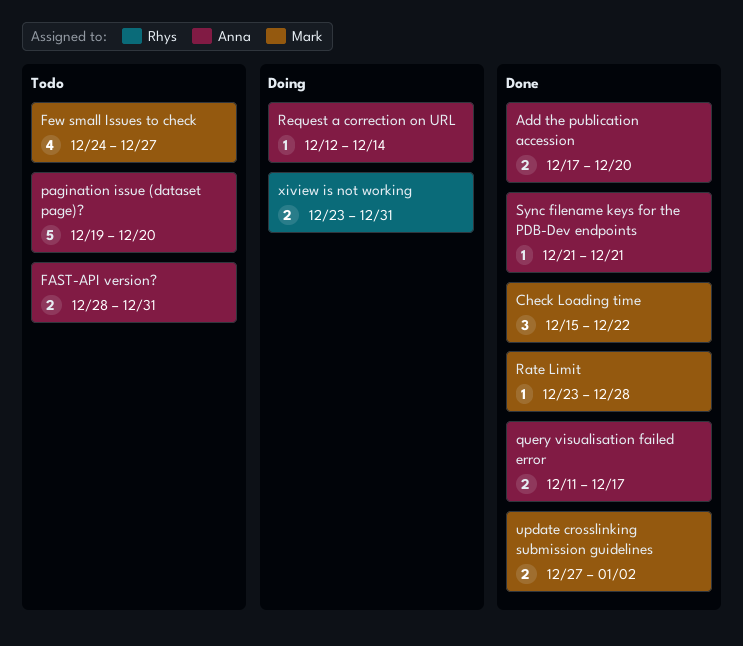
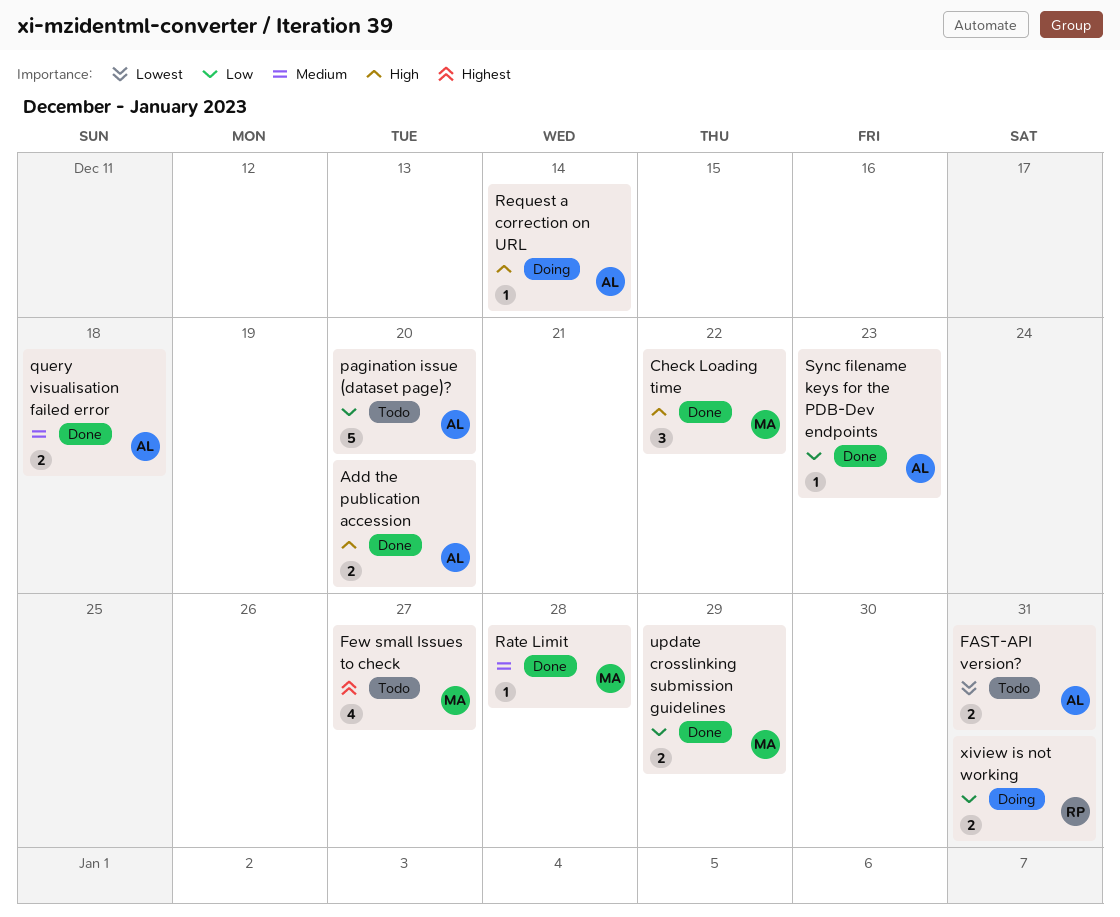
query visualisation failed error, due: Dec 17 -> Dec 18
Sync filename keys for the PDB-Dev endpoints, due: Dec 21 -> Dec 23
update crosslinking submission guidelines, due: Jan 2 -> Dec 29

